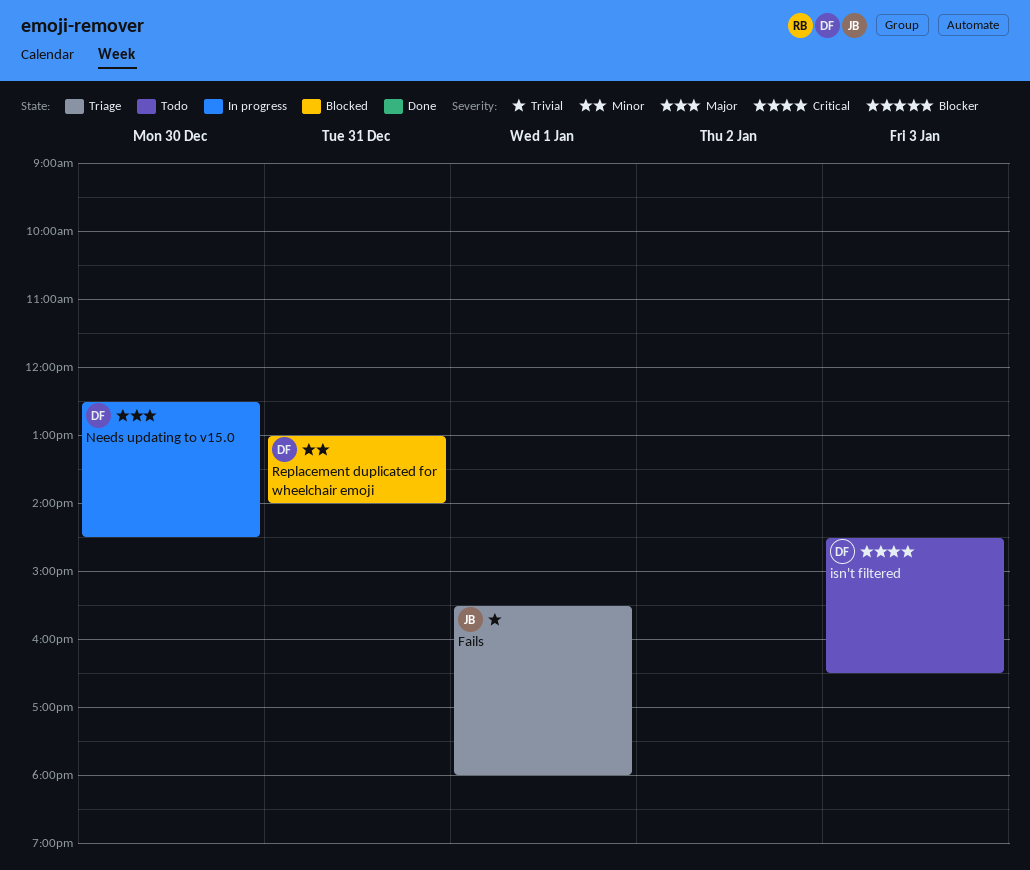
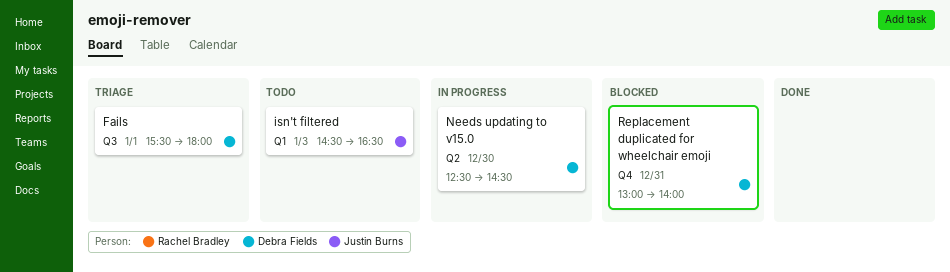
Fails, owner: Justin Burns -> Debra Fields
isn't filtered, owner: Debra Fields -> Justin Burns

